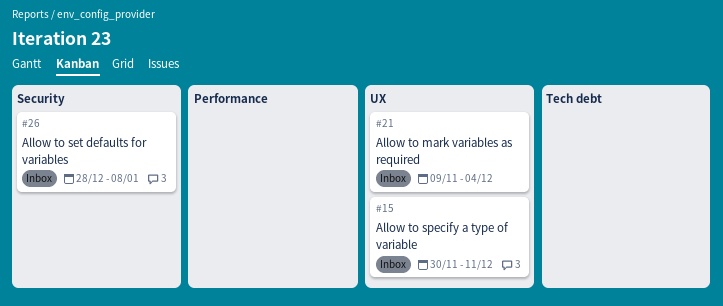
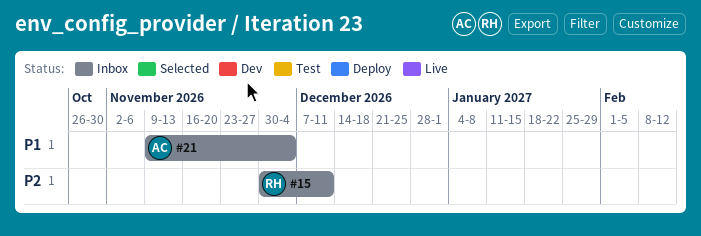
#26: present -> none

